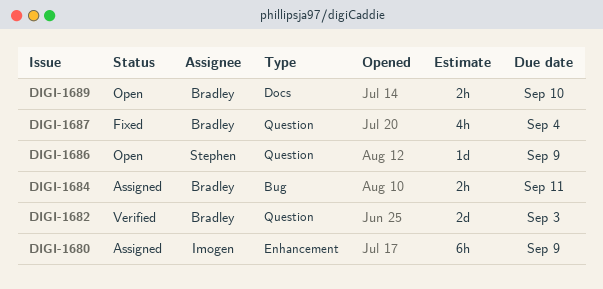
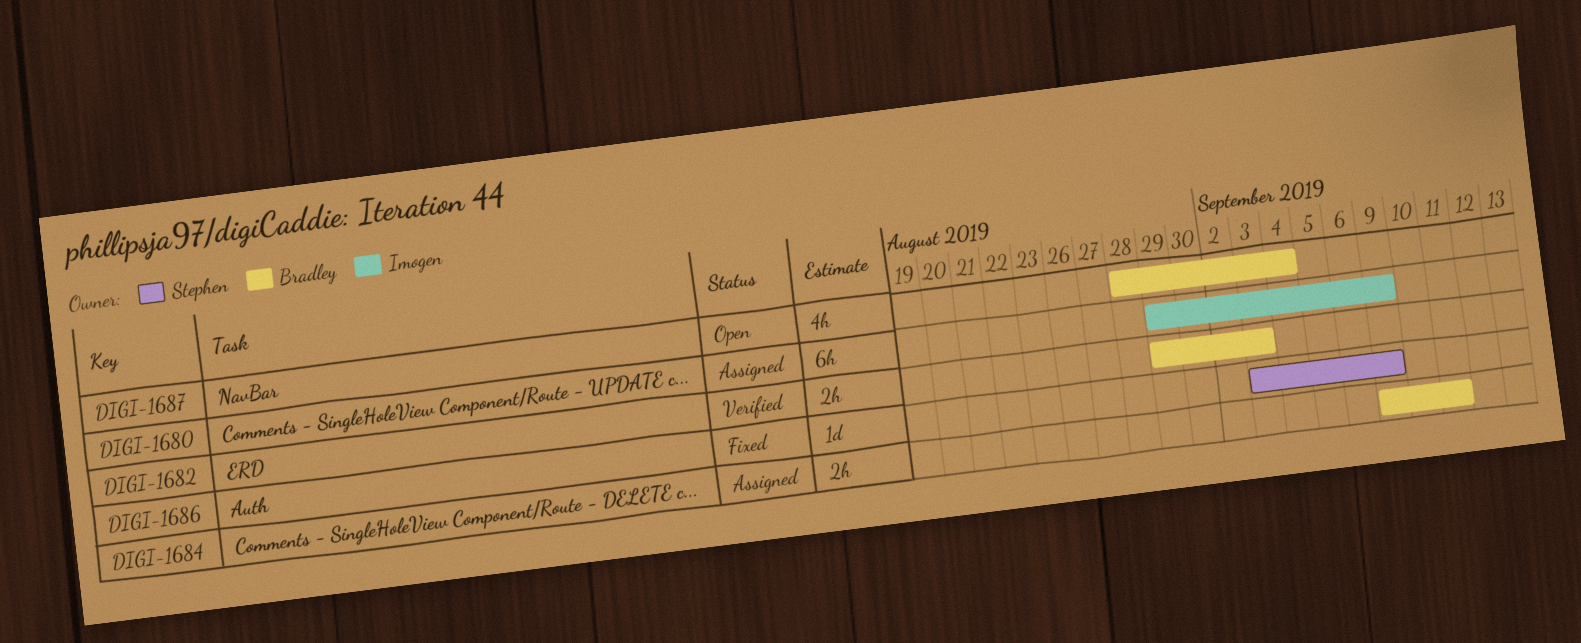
DIGI-1682, estimate: 2d -> 2h
DIGI-1686, status: Open -> Fixed
DIGI-1687, status: Fixed -> Open
DIGI-1689: present -> none

